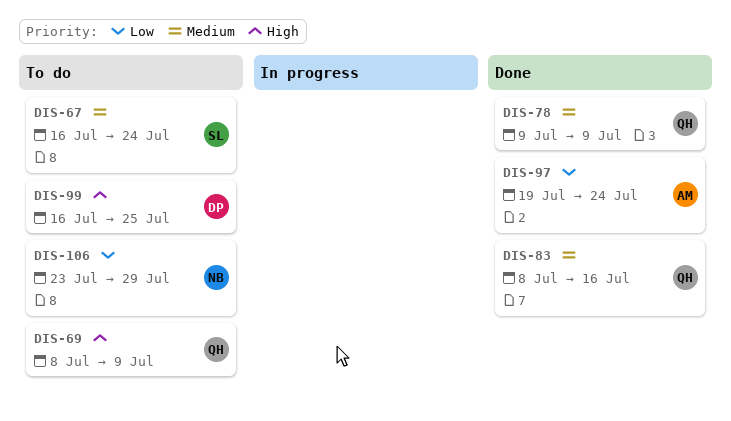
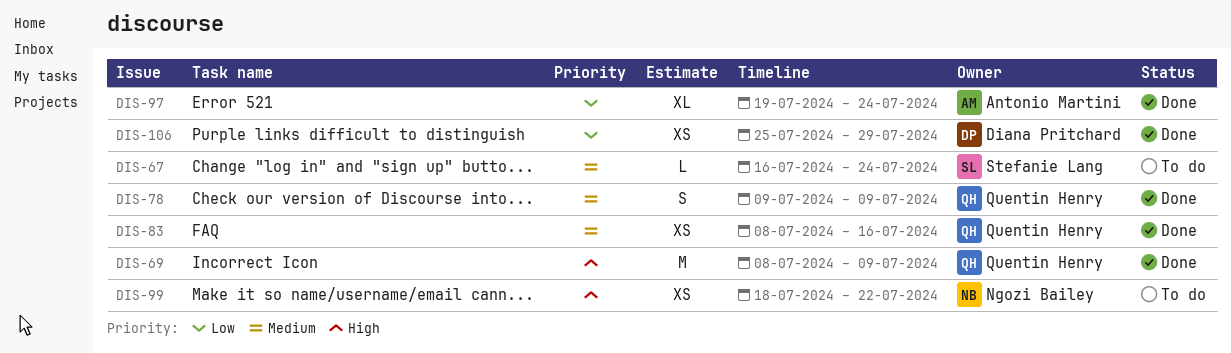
DIS-69, status: To do -> Done
DIS-99, owner: Diana Pritchard -> Ngozi Bailey
DIS-99, start: Jul 16 -> Jul 18
DIS-99, due: Jul 25 -> Jul 22
DIS-106, status: To do -> Done
DIS-106, owner: Ngozi Bailey -> Diana Pritchard
DIS-106, start: Jul 23 -> Jul 25

